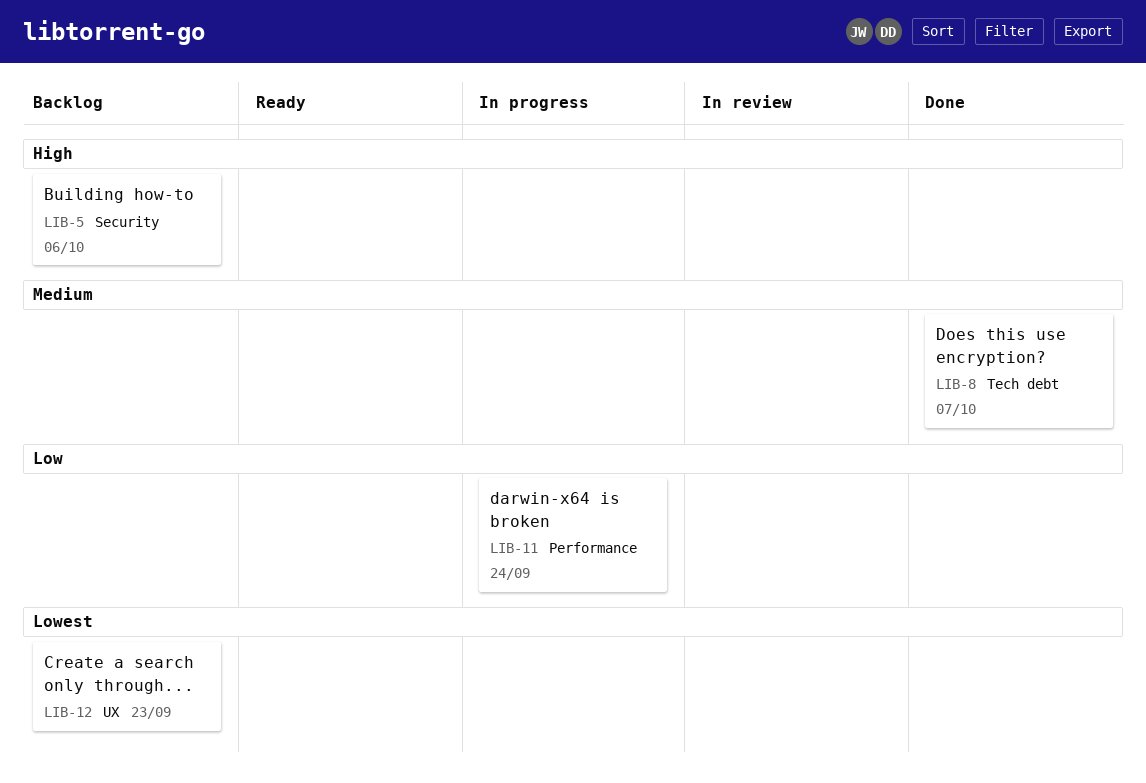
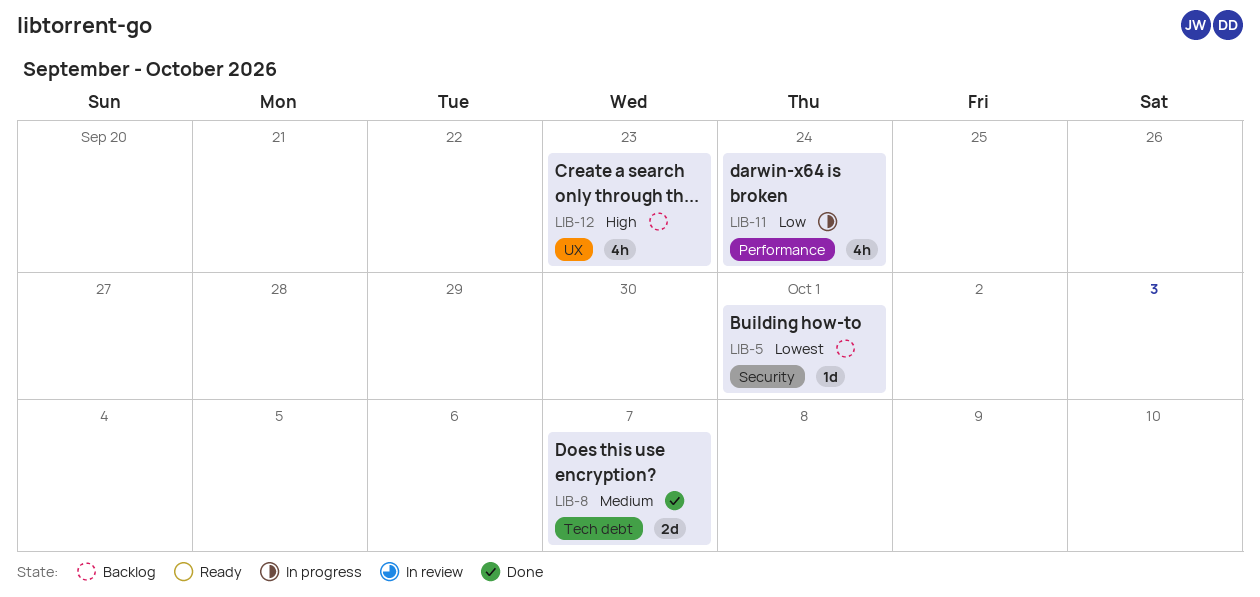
LIB-5, priority: High -> Lowest
LIB-5, due: Oct 6 -> Oct 1
LIB-12, priority: Lowest -> High

